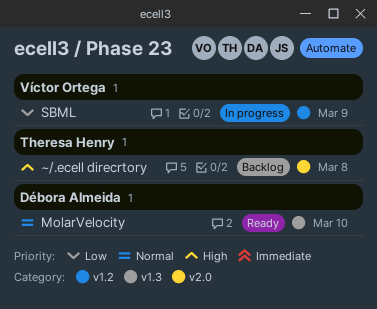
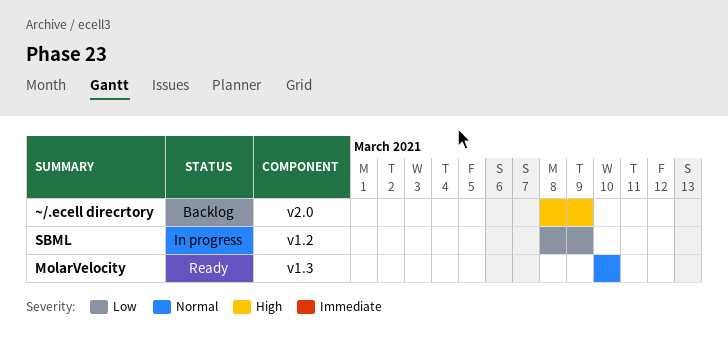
~/.ecell direcrtory, due: Mar 8 -> Mar 9

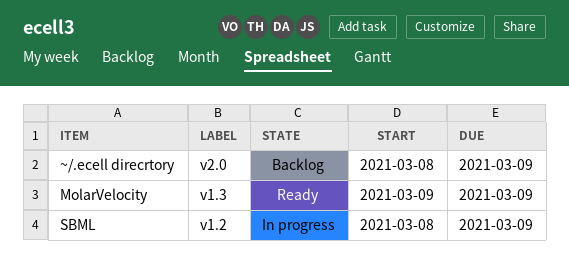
MolarVelocity, start: Mar 10 -> Mar 9
MolarVelocity, due: Mar 10 -> Mar 9

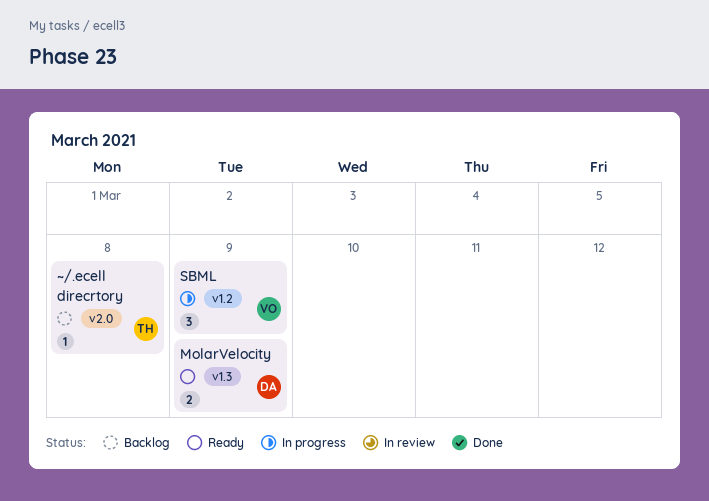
~/.ecell direcrtory, due: Mar 9 -> Mar 8

